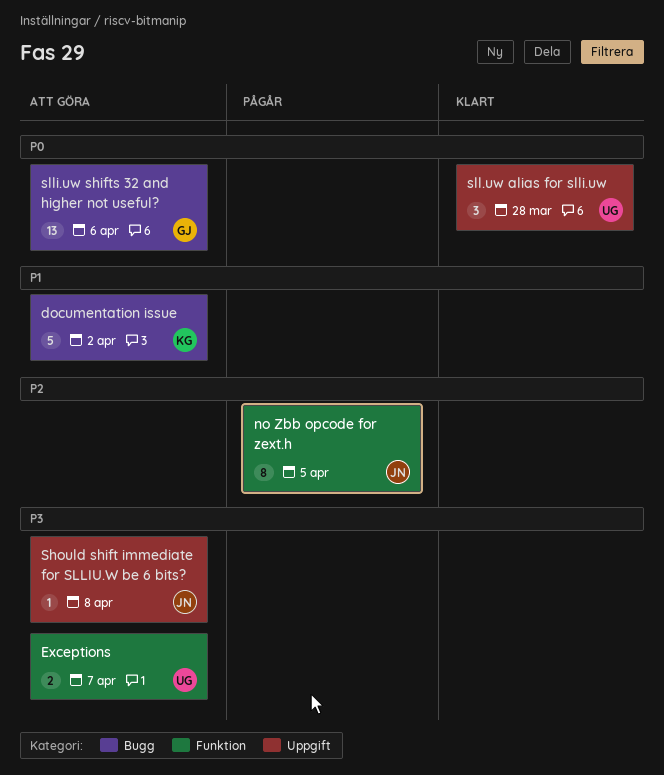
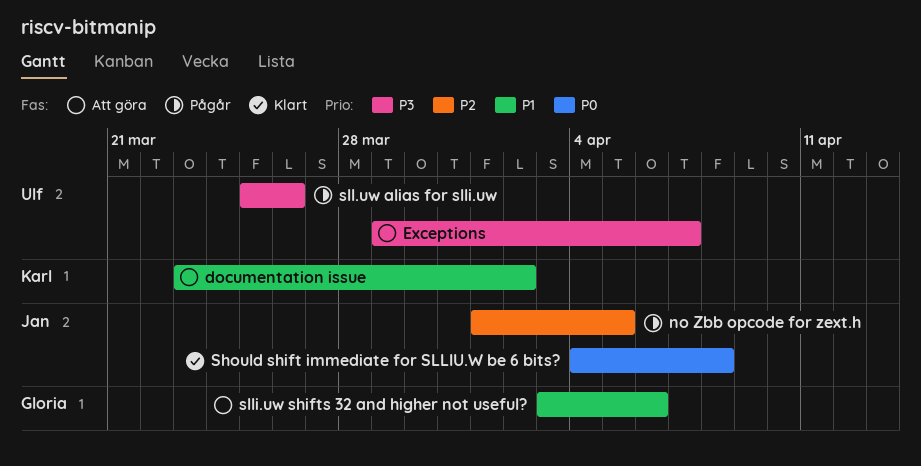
Should shift immediate for SLLIU.W be 6 bits?, status: Att göra -> Klart
Should shift immediate for SLLIU.W be 6 bits?, priority: P3 -> P0
sll.uw alias for slli.uw, status: Klart -> Pågår
sll.uw alias for slli.uw, priority: P0 -> P3
sll.uw alias for slli.uw, due: Mar 28 -> Mar 26
slli.uw shifts 32 and higher not useful?, priority: P0 -> P1

